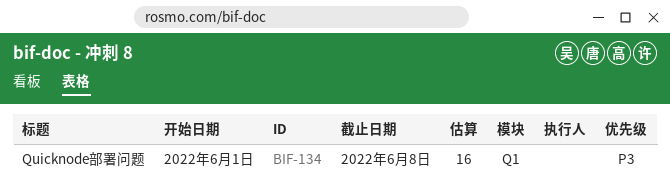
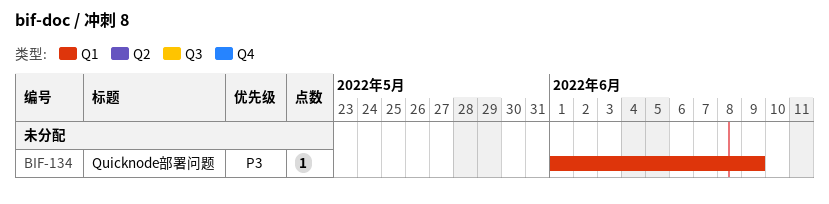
BIF-134, estimate: 16 -> 1
BIF-134, due: Jun 8 -> Jun 9

